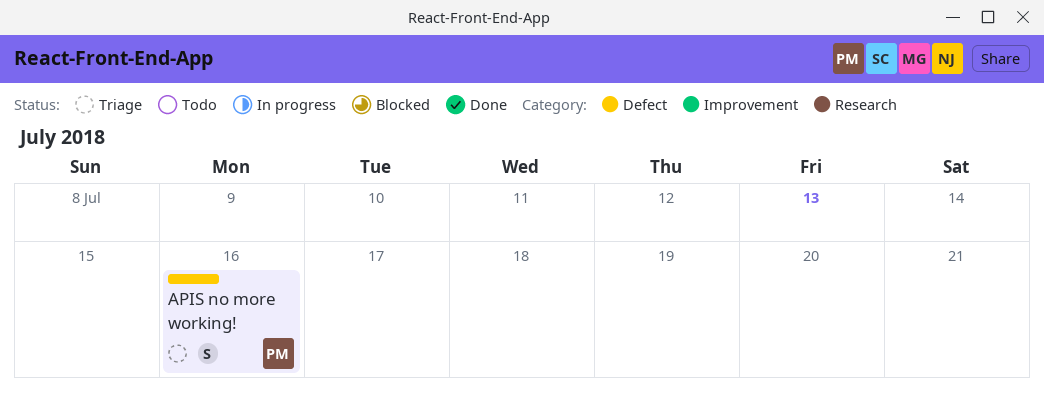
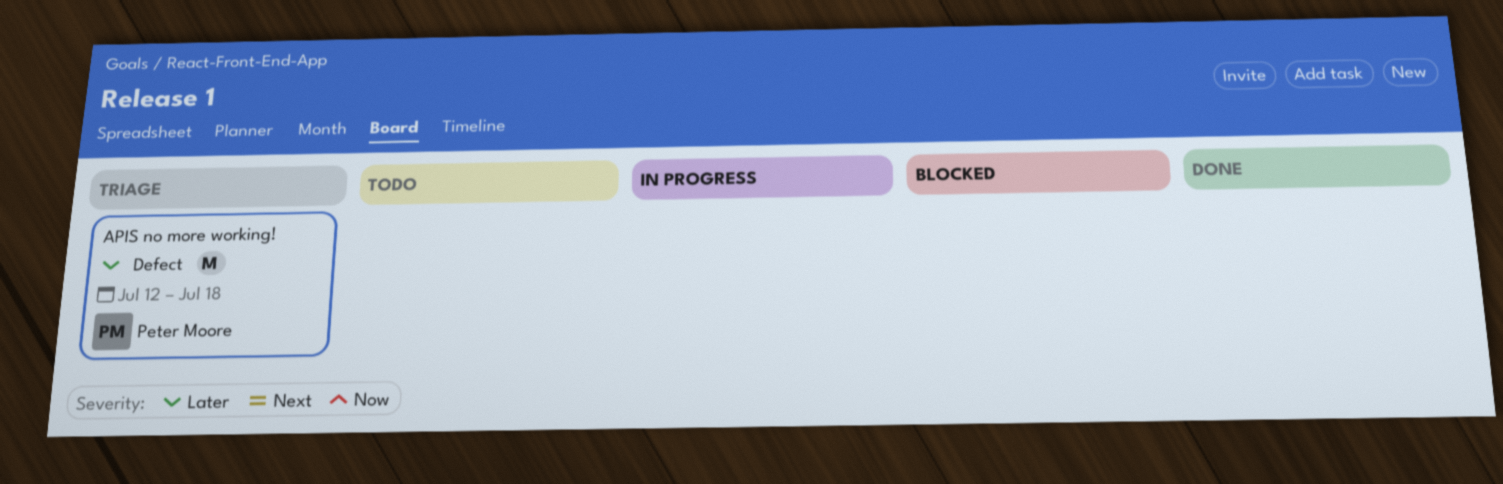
APIS no more working!, estimate: S -> M
APIS no more working!, due: Jul 16 -> Jul 18

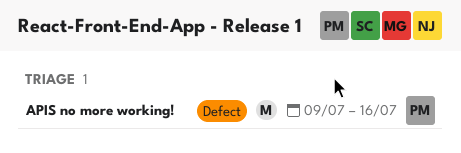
APIS no more working!, start: Jul 12 -> Jul 9
APIS no more working!, due: Jul 18 -> Jul 16

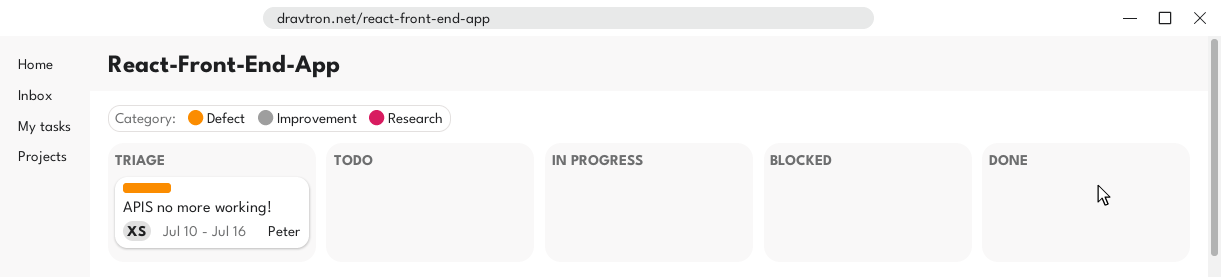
APIS no more working!, estimate: M -> XS
APIS no more working!, start: Jul 9 -> Jul 10

